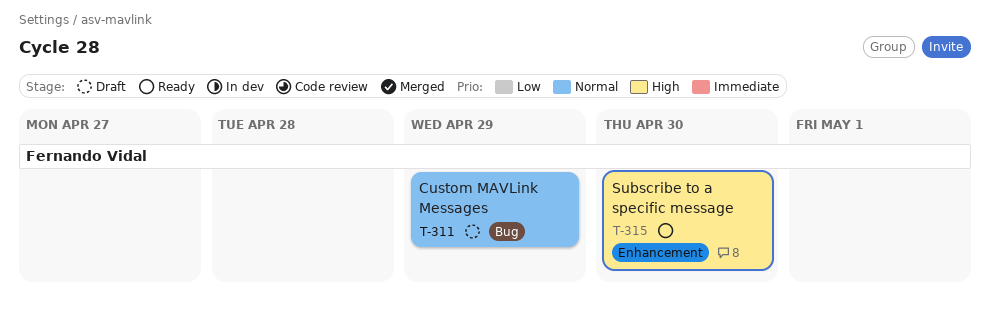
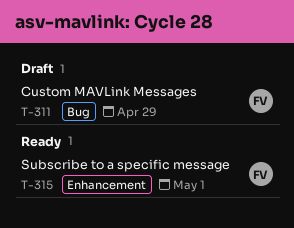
T-315, due: Apr 30 -> May 1

